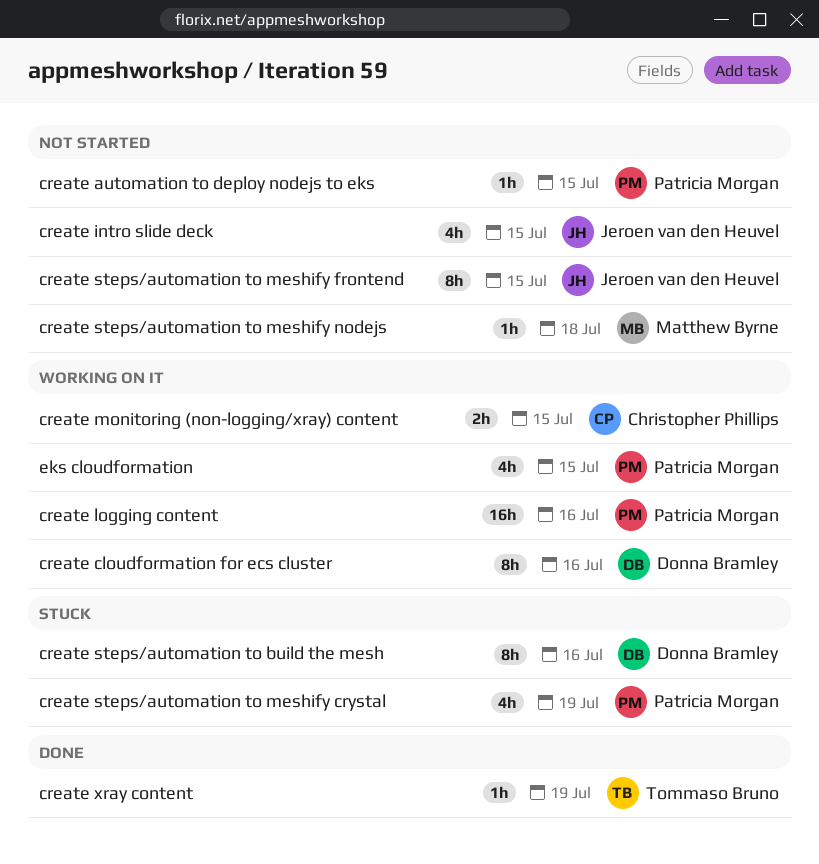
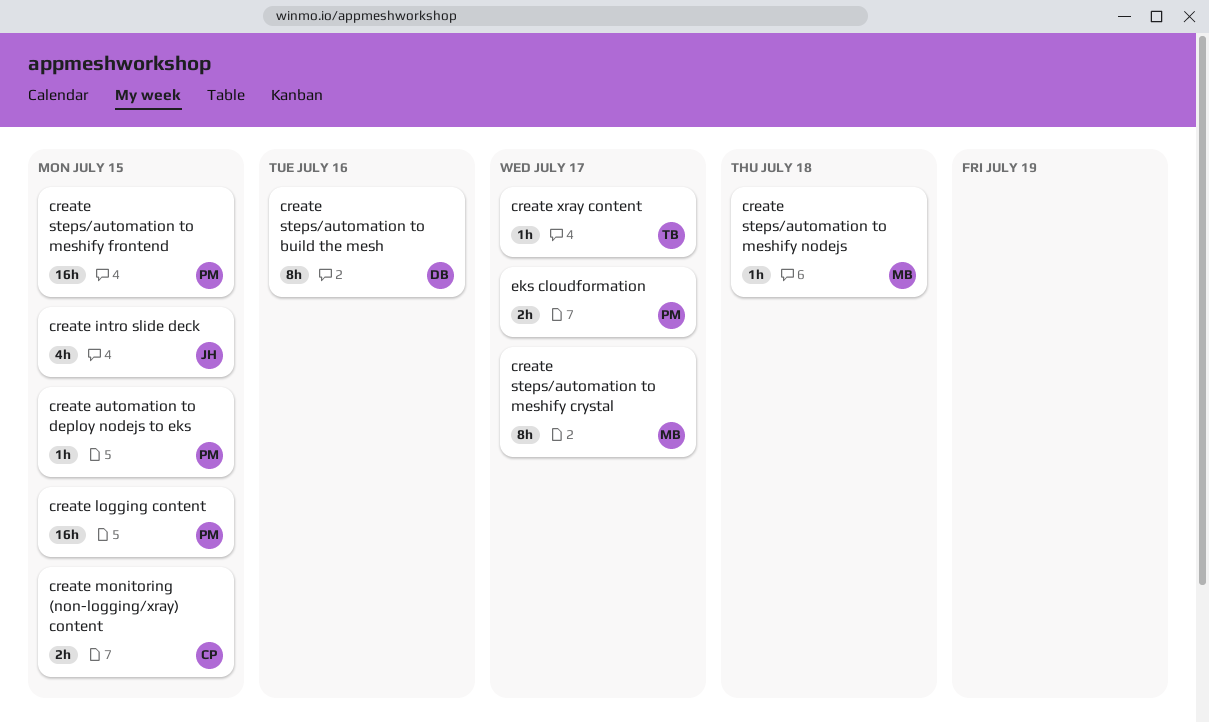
create cloudformation for ecs cluster: present -> none
create logging content, due: Jul 16 -> Jul 15
create steps/automation to meshify crystal, owner: Patricia Morgan -> Matthew Byrne
create steps/automation to meshify crystal, estimate: 4h -> 8h
create steps/automation to meshify crystal, due: Jul 19 -> Jul 17
create steps/automation to meshify frontend, owner: Jeroen van den Heuvel -> Patricia Morgan
create steps/automation to meshify frontend, estimate: 8h -> 16h
create xray content, due: Jul 19 -> Jul 17
eks cloudformation, estimate: 4h -> 2h
eks cloudformation, due: Jul 15 -> Jul 17

